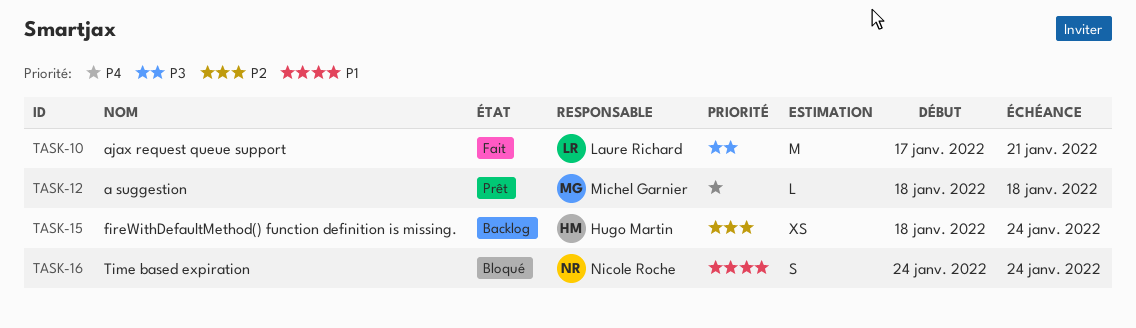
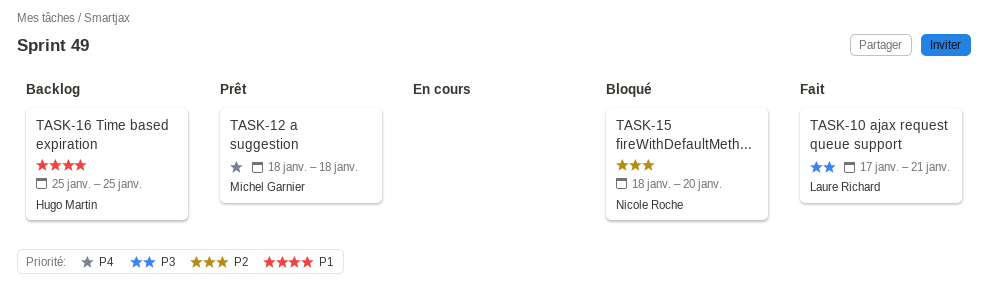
TASK-15, status: Backlog -> Bloqué
TASK-15, owner: Hugo Martin -> Nicole Roche
TASK-15, due: Jan 24 -> Jan 20
TASK-16, status: Bloqué -> Backlog
TASK-16, owner: Nicole Roche -> Hugo Martin
TASK-16, start: Jan 24 -> Jan 25
TASK-16, due: Jan 24 -> Jan 25

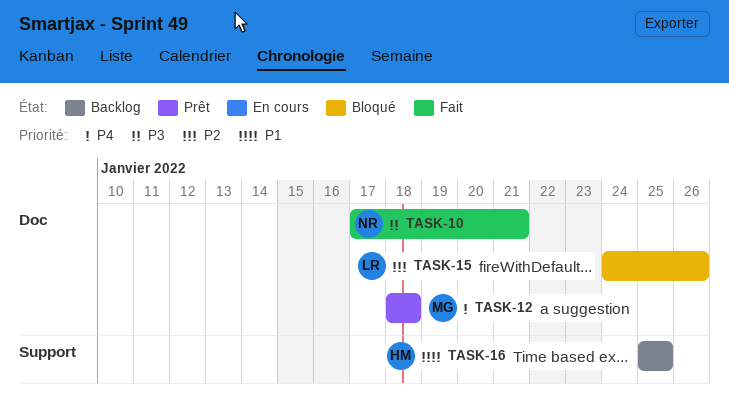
TASK-10, owner: Laure Richard -> Nicole Roche
TASK-15, owner: Nicole Roche -> Laure Richard
TASK-15, start: Jan 18 -> Jan 24
TASK-15, due: Jan 20 -> Jan 26

